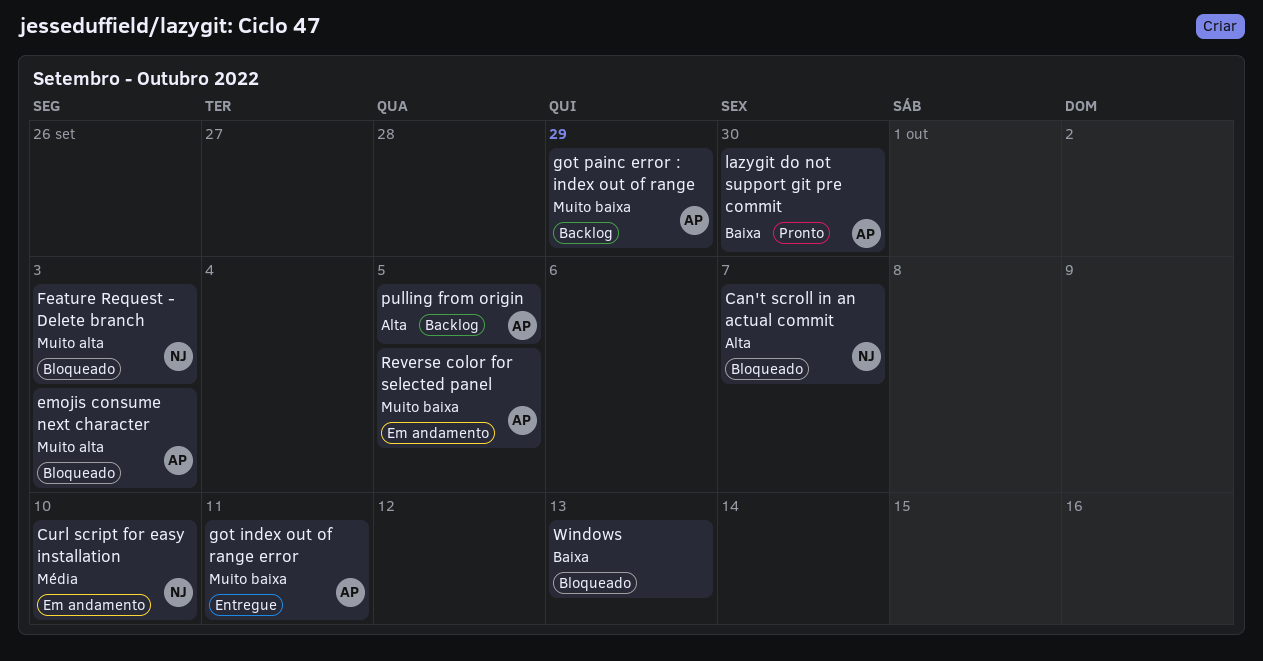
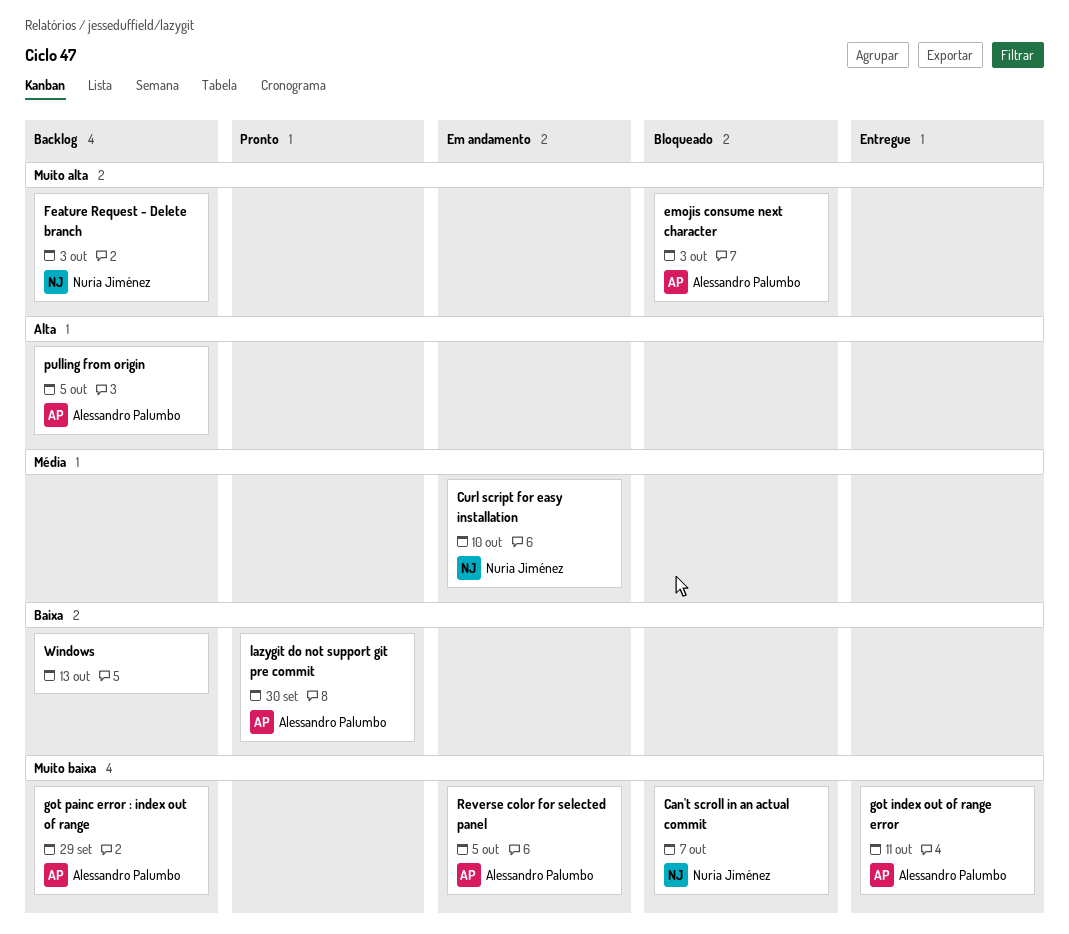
Can't scroll in an actual commit, priority: Alta -> Muito baixa
Feature Request - Delete branch, status: Bloqueado -> Backlog
Windows, status: Bloqueado -> Backlog

